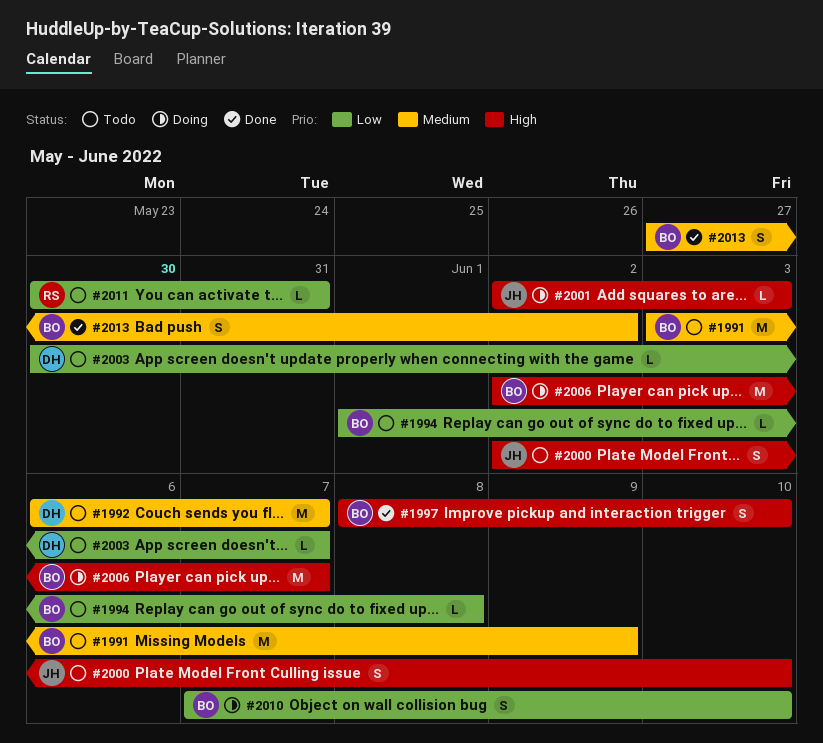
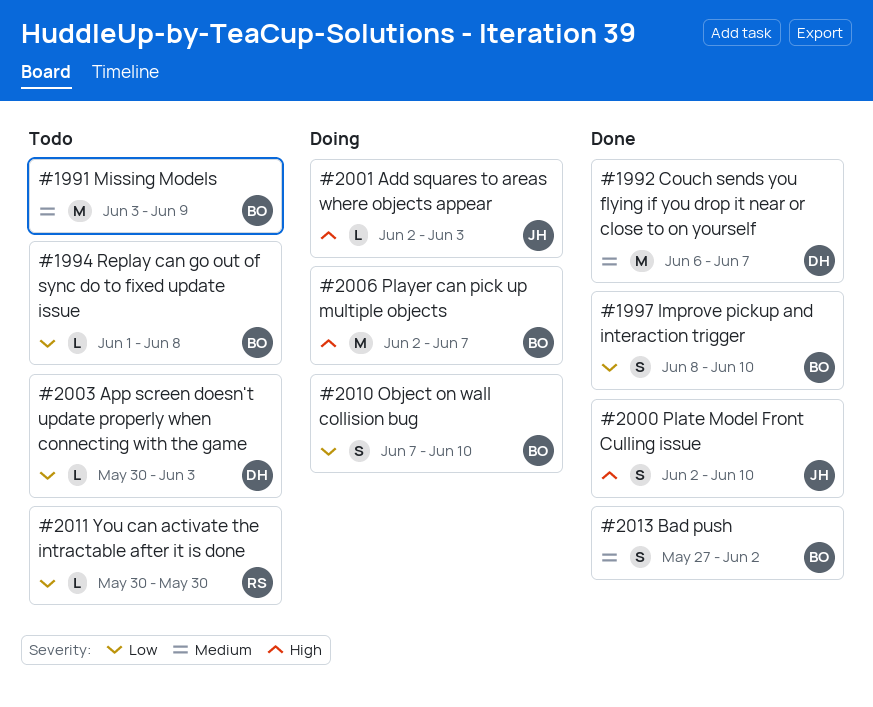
#1992, status: Todo -> Done
#1997, priority: High -> Low
#2000, status: Todo -> Done
#2003, due: Jun 7 -> Jun 3
#2011, due: May 31 -> May 30

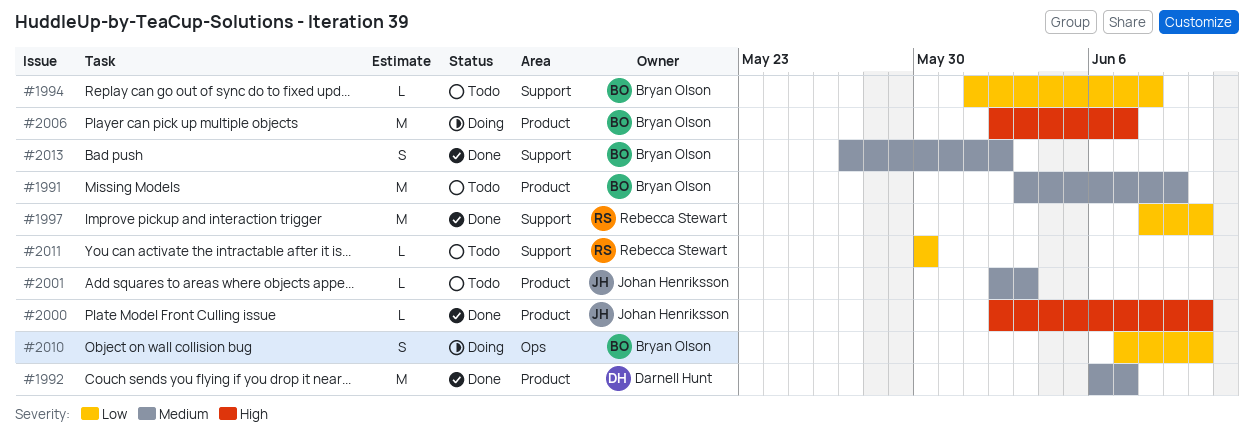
#1997, owner: Bryan Olson -> Rebecca Stewart
#1997, estimate: S -> M
#2000, estimate: S -> L
#2001, status: Doing -> Todo
#2001, priority: High -> Medium
#2003: present -> none

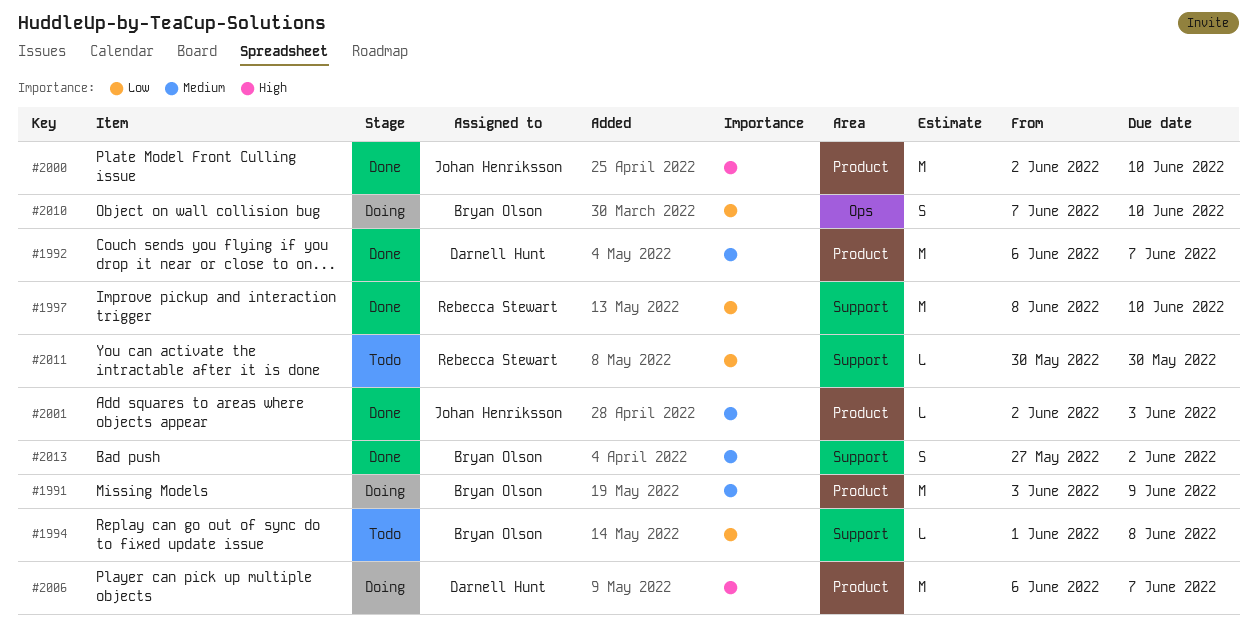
#1991, status: Todo -> Doing
#2000, estimate: L -> M
#2001, status: Todo -> Done
#2006, owner: Bryan Olson -> Darnell Hunt
#2006, start: Jun 2 -> Jun 6

